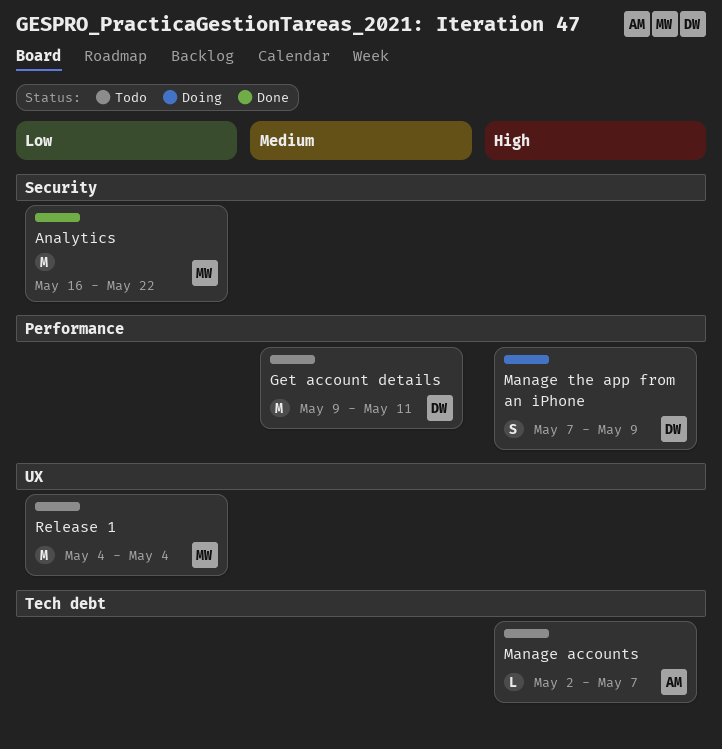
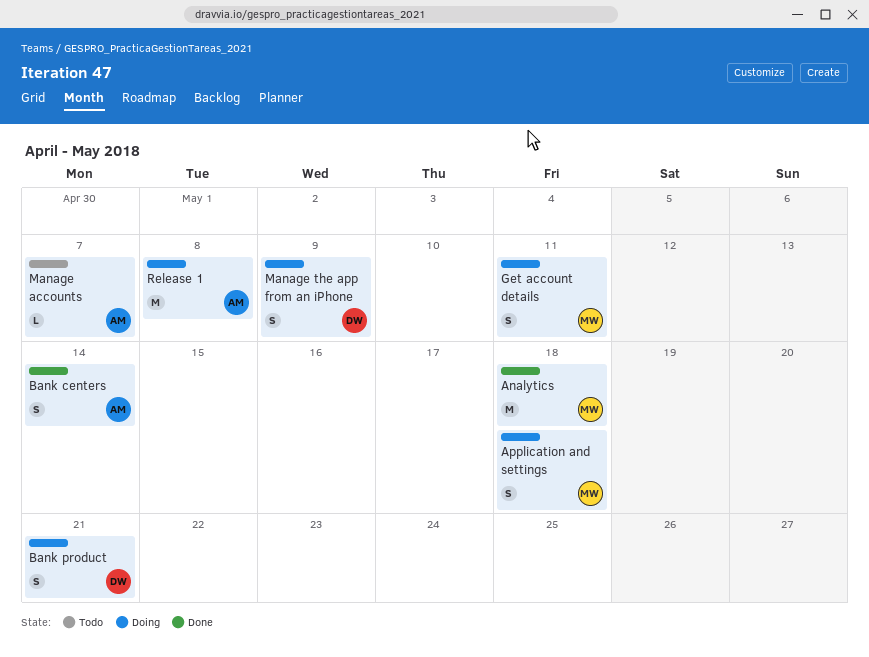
Analytics, due: May 22 -> May 18
Application and settings: none -> present
Bank centers: none -> present
Bank product: none -> present
Get account details, status: Todo -> Doing
Get account details, owner: DW -> MW
Get account details, estimate: M -> S
Release 1, status: Todo -> Doing
Release 1, owner: MW -> AM
Release 1, due: May 4 -> May 8

